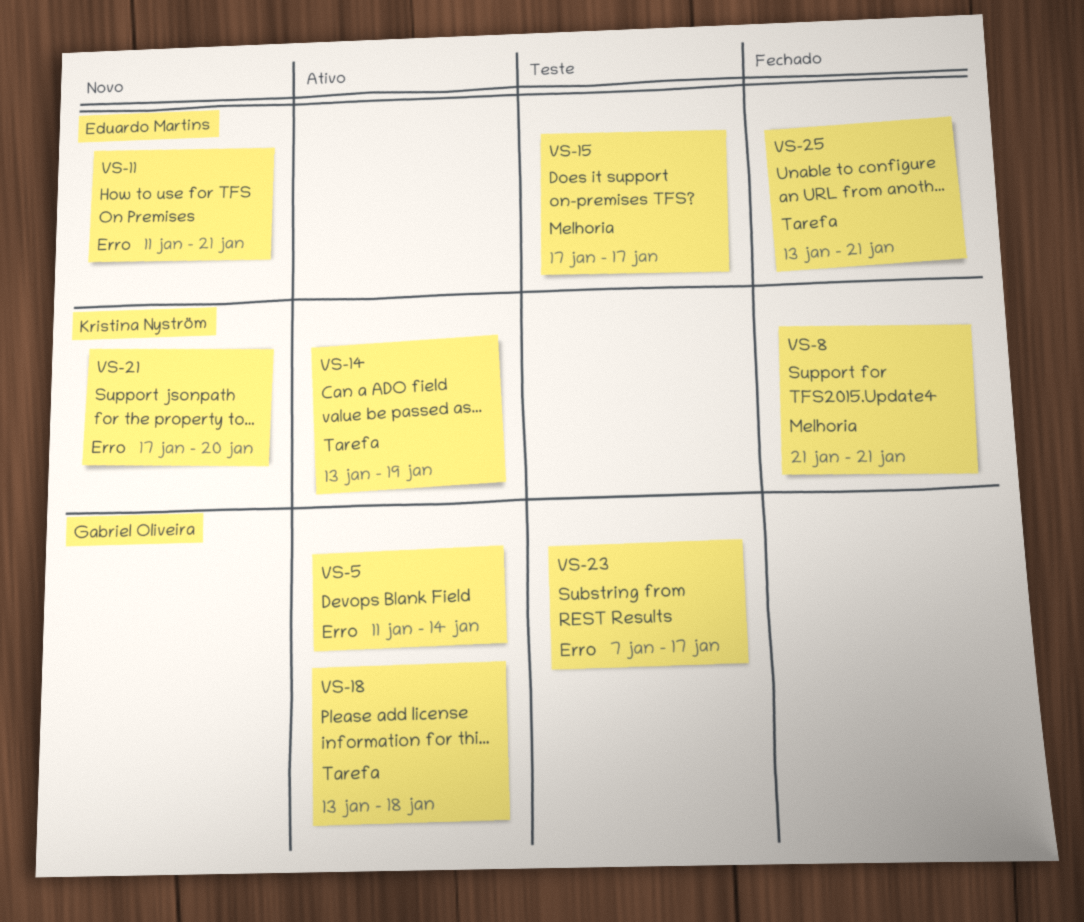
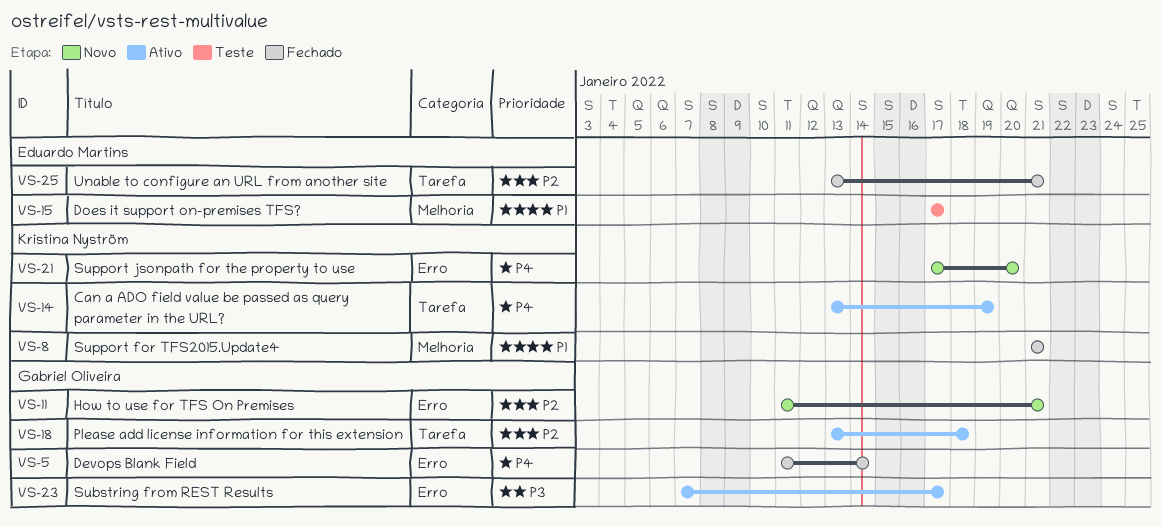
VS-5, status: Ativo -> Fechado
VS-11, owner: Eduardo Martins -> Gabriel Oliveira
VS-23, status: Teste -> Ativo

